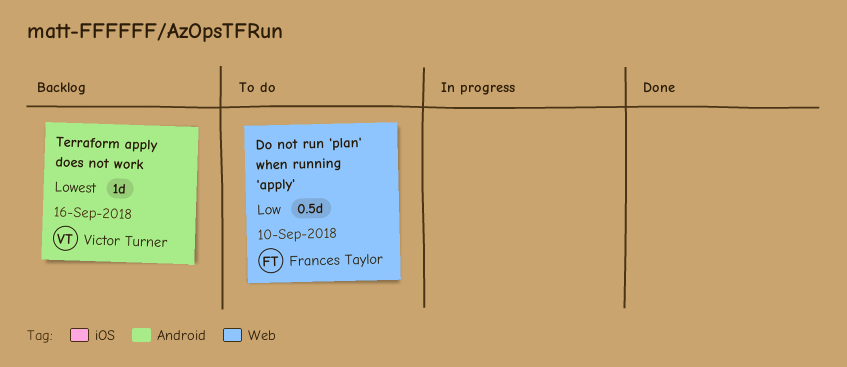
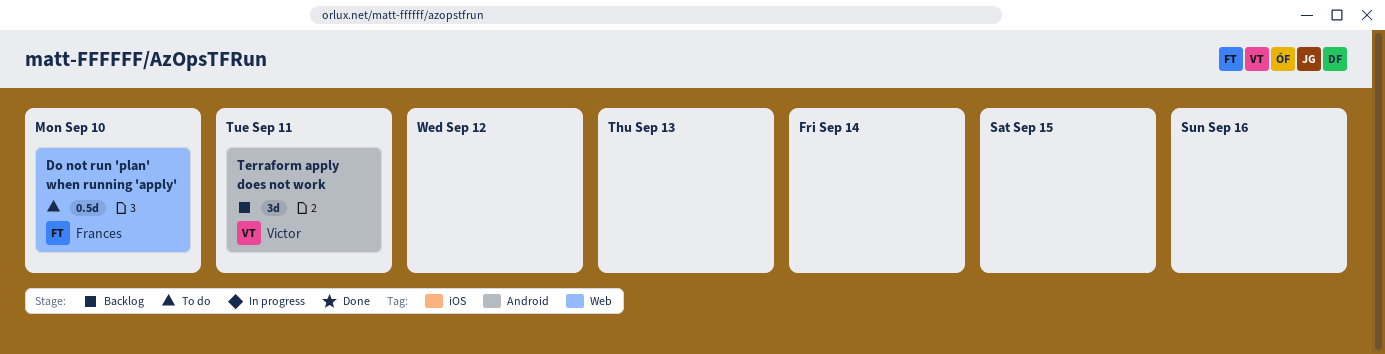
Terraform apply does not work, estimate: 1d -> 3d
Terraform apply does not work, due: Sep 16 -> Sep 11

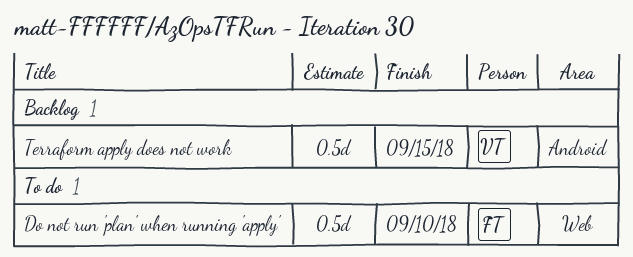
Terraform apply does not work, estimate: 3d -> 0.5d
Terraform apply does not work, due: Sep 11 -> Sep 15

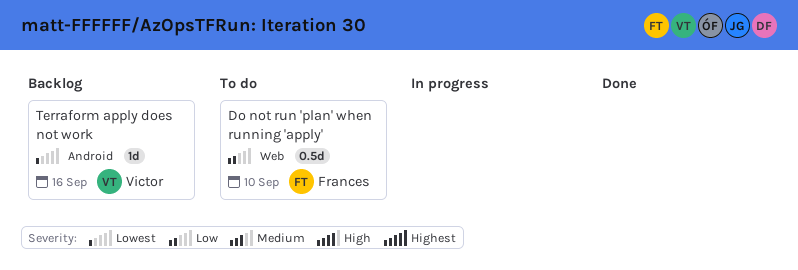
Terraform apply does not work, estimate: 0.5d -> 1d
Terraform apply does not work, due: Sep 15 -> Sep 16

